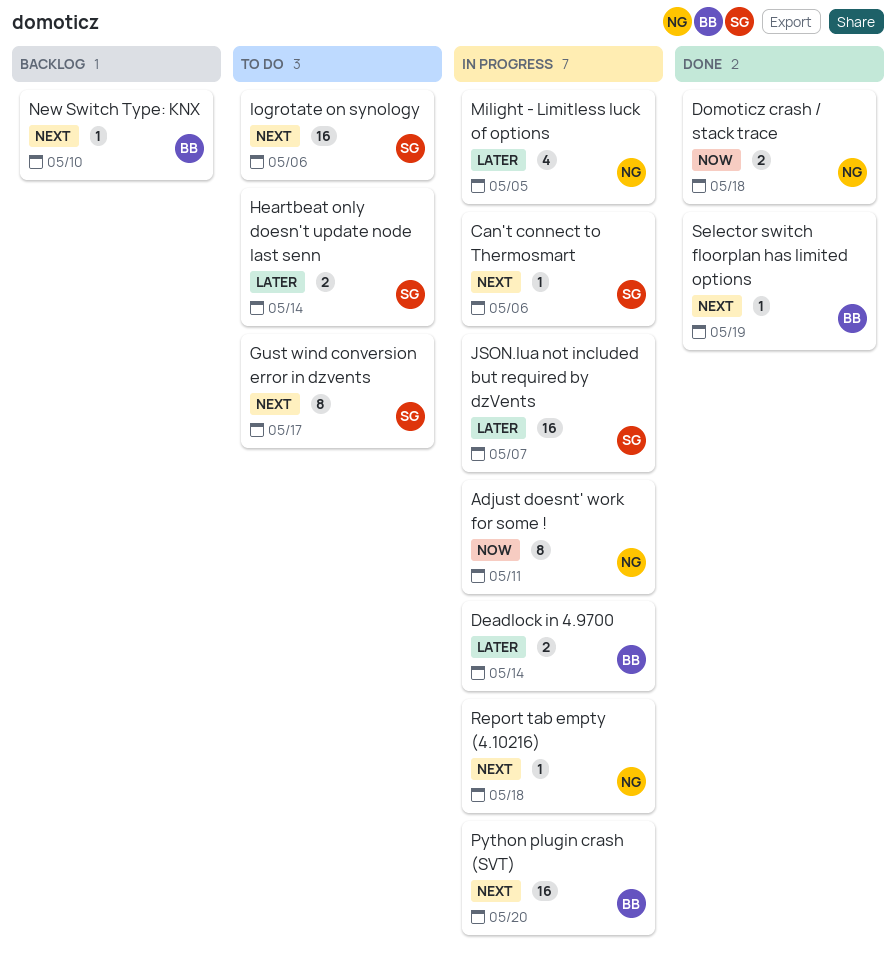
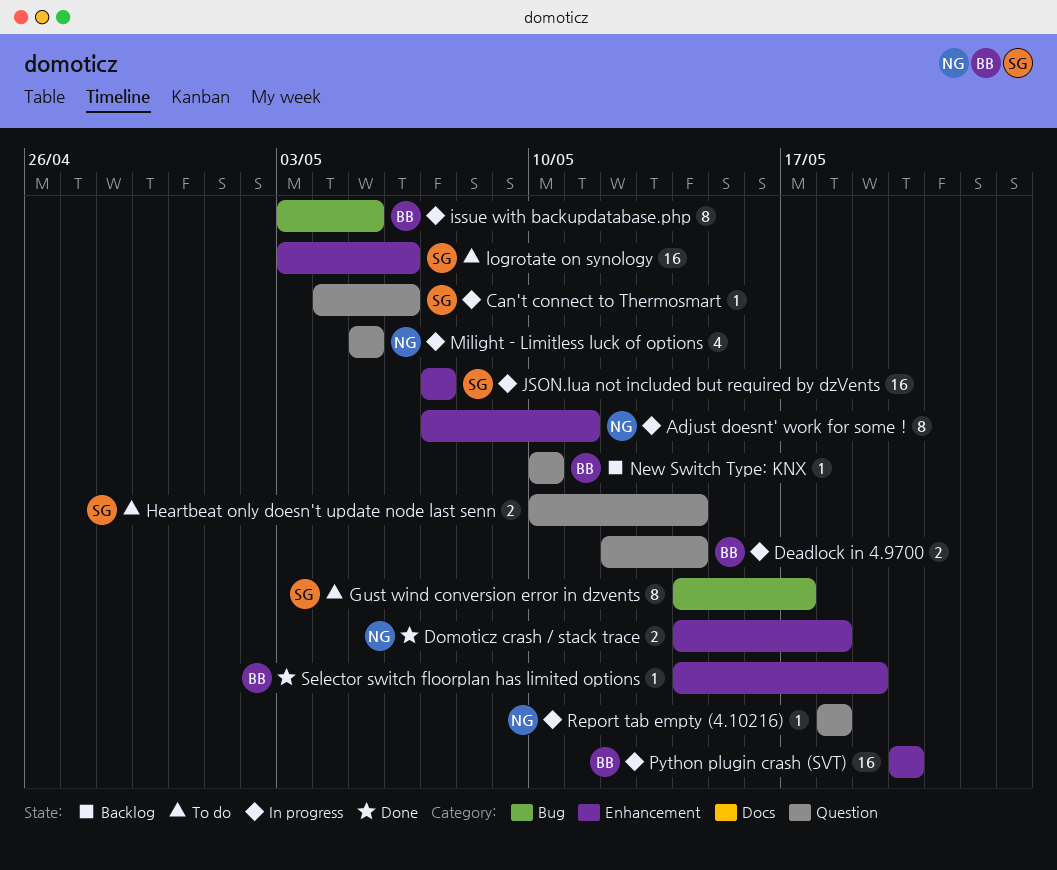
issue with backupdatabase.php: none -> present

